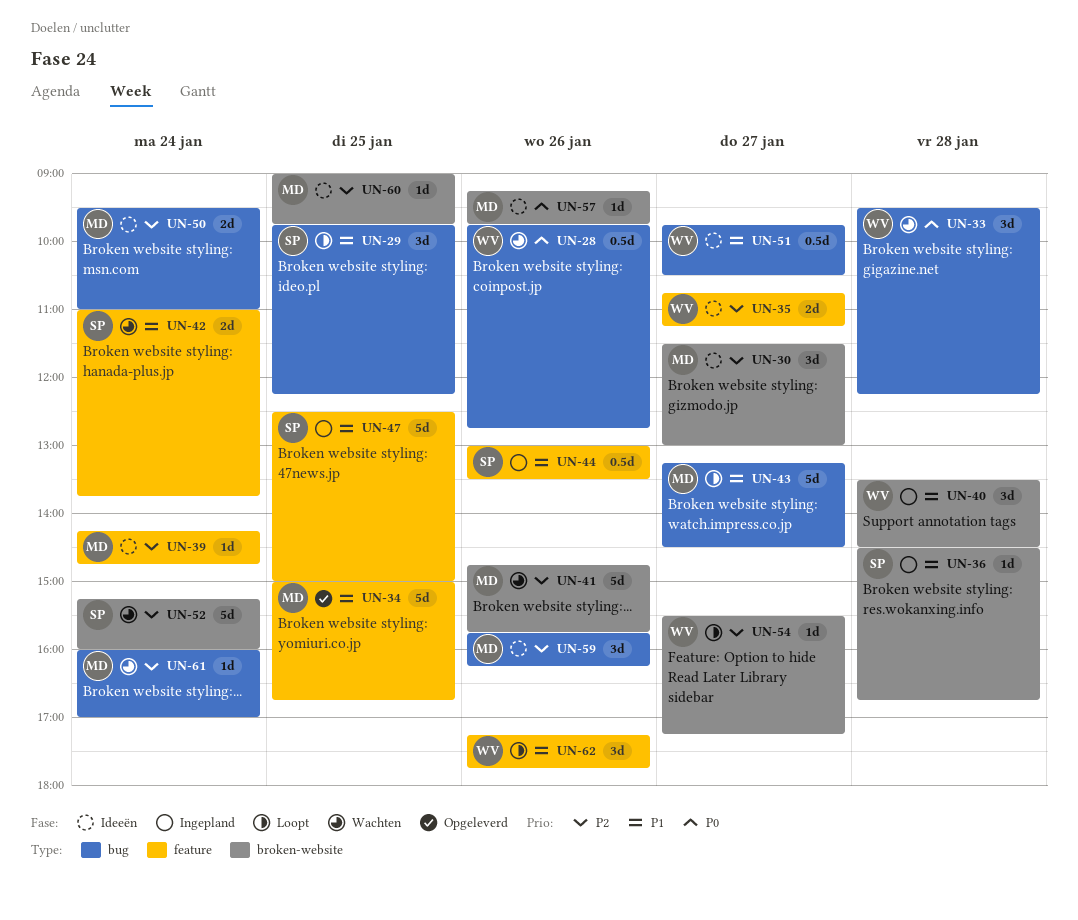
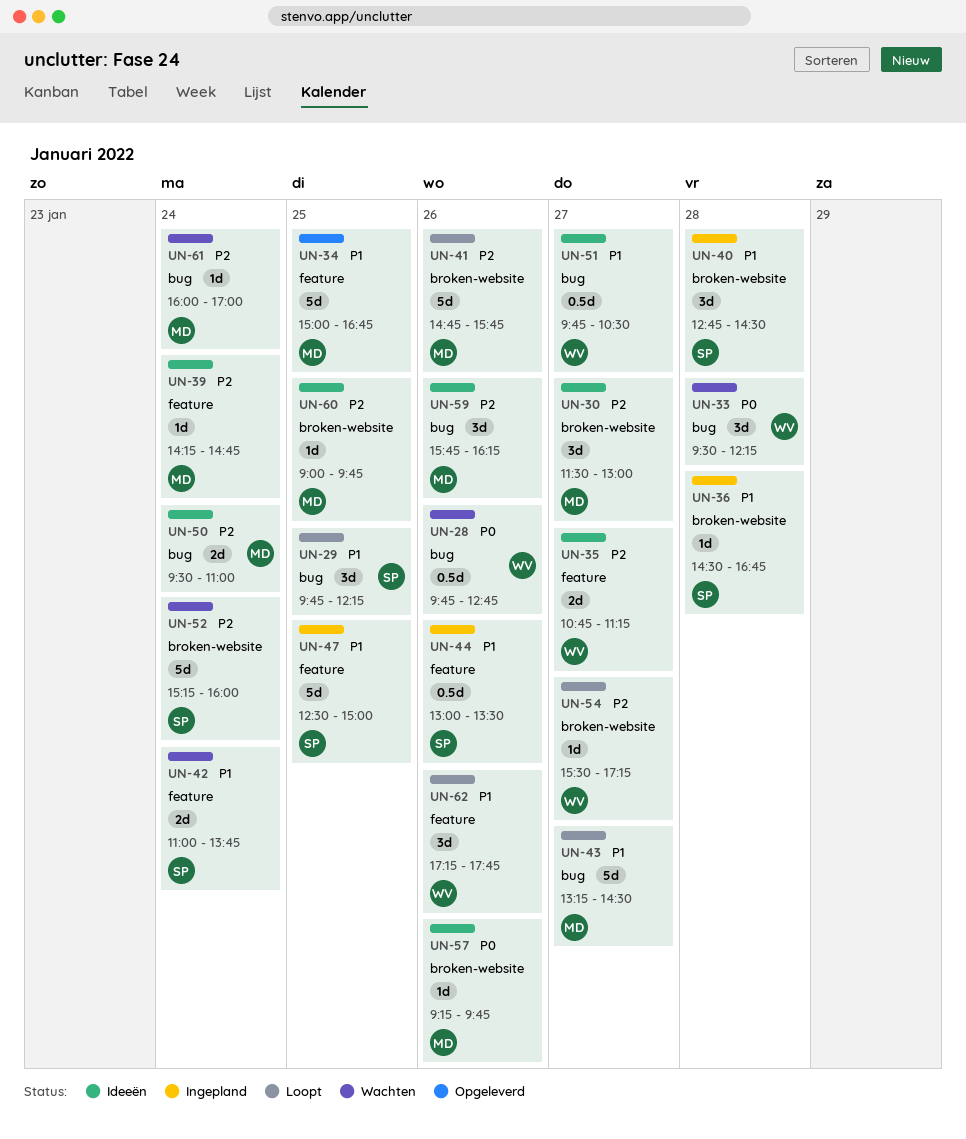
UN-40, owner: WV -> SP
UN-40, begins: 13:30 -> 12:45
UN-41, status: Wachten -> Loopt

